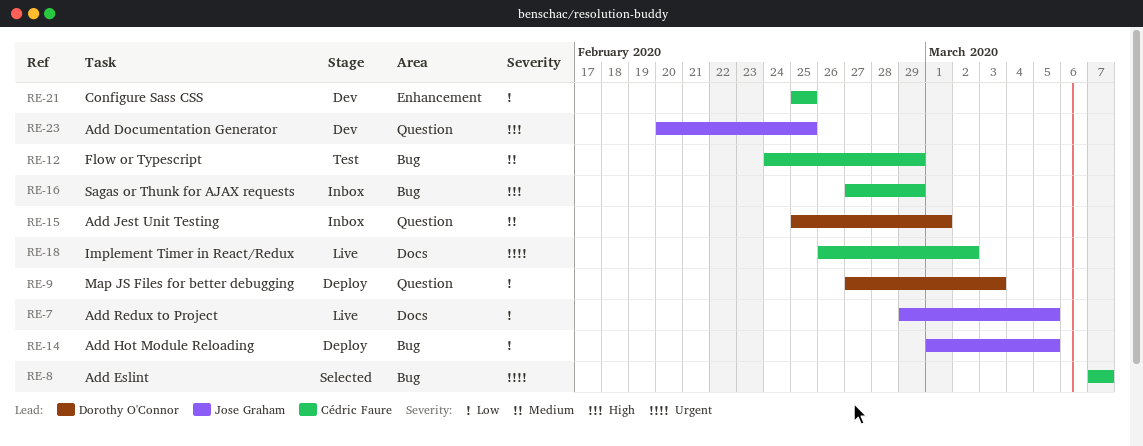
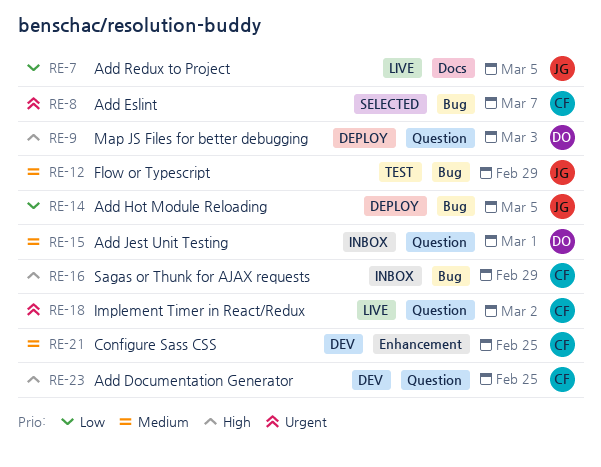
RE-9, priority: Low -> High
RE-12, owner: Cédric Faure -> Jose Graham
RE-18, label: Docs -> Question
RE-21, priority: Low -> Medium
RE-23, owner: Jose Graham -> Cédric Faure

